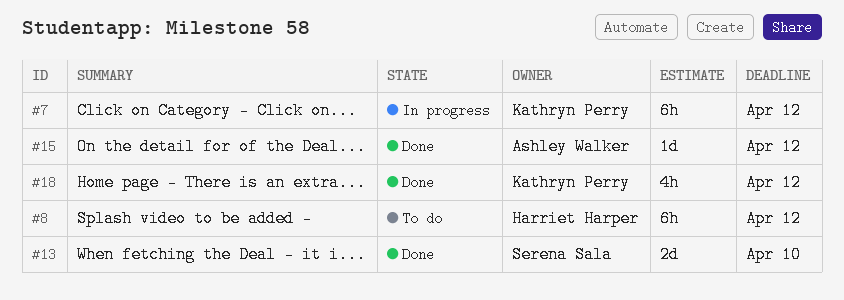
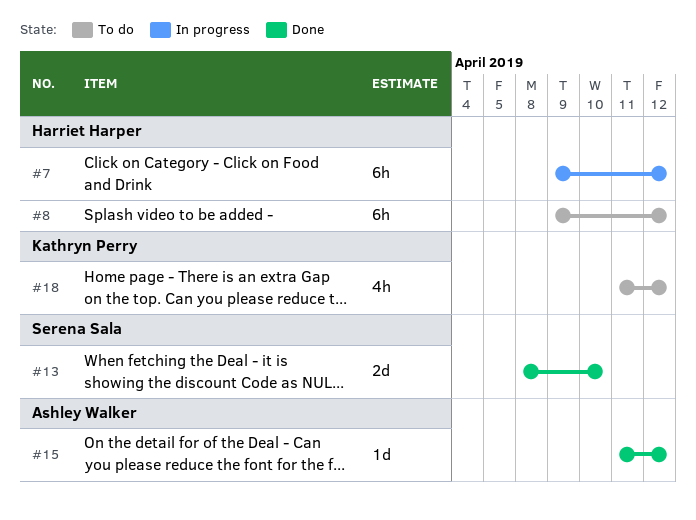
#7, owner: Kathryn Perry -> Harriet Harper
#18, status: Done -> To do

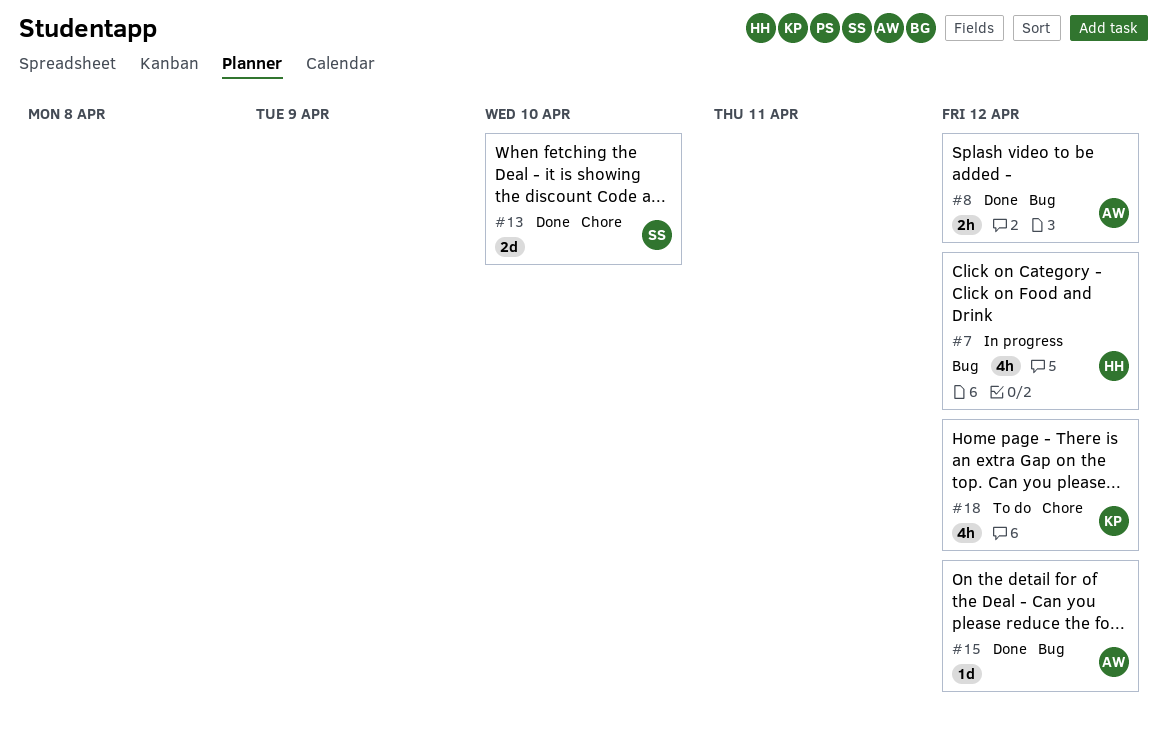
#7, estimate: 6h -> 4h
#8, status: To do -> Done
#8, owner: Harriet Harper -> Ashley Walker
#8, estimate: 6h -> 2h

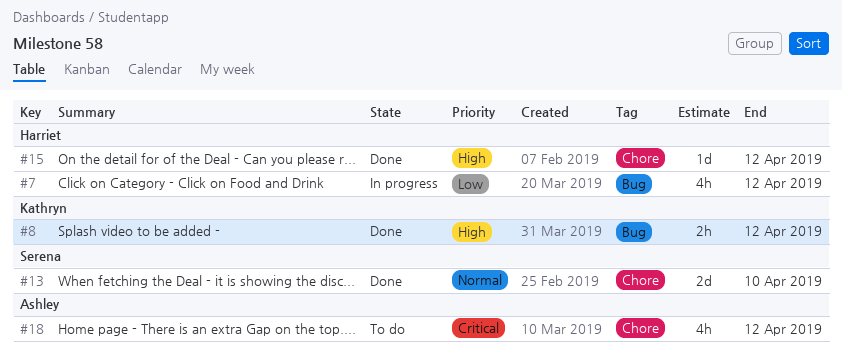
#8, owner: Ashley -> Kathryn
#15, owner: Ashley -> Harriet
#15, label: Bug -> Chore
#18, owner: Kathryn -> Ashley

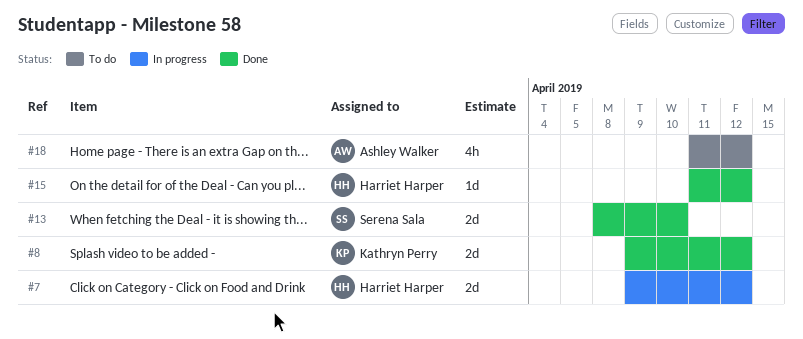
#7, estimate: 4h -> 2d
#8, estimate: 2h -> 2d

